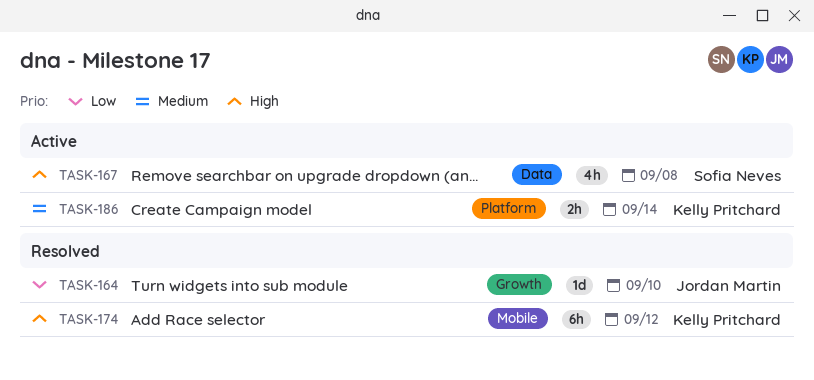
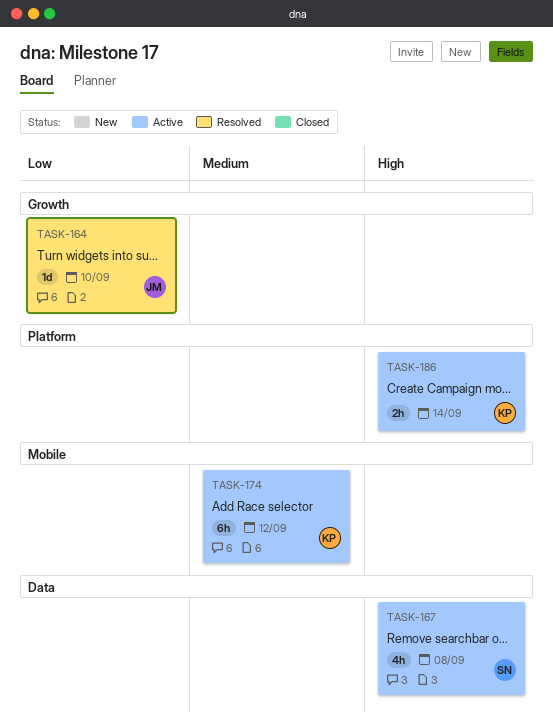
TASK-174, status: Resolved -> Active
TASK-174, priority: High -> Medium
TASK-186, priority: Medium -> High

